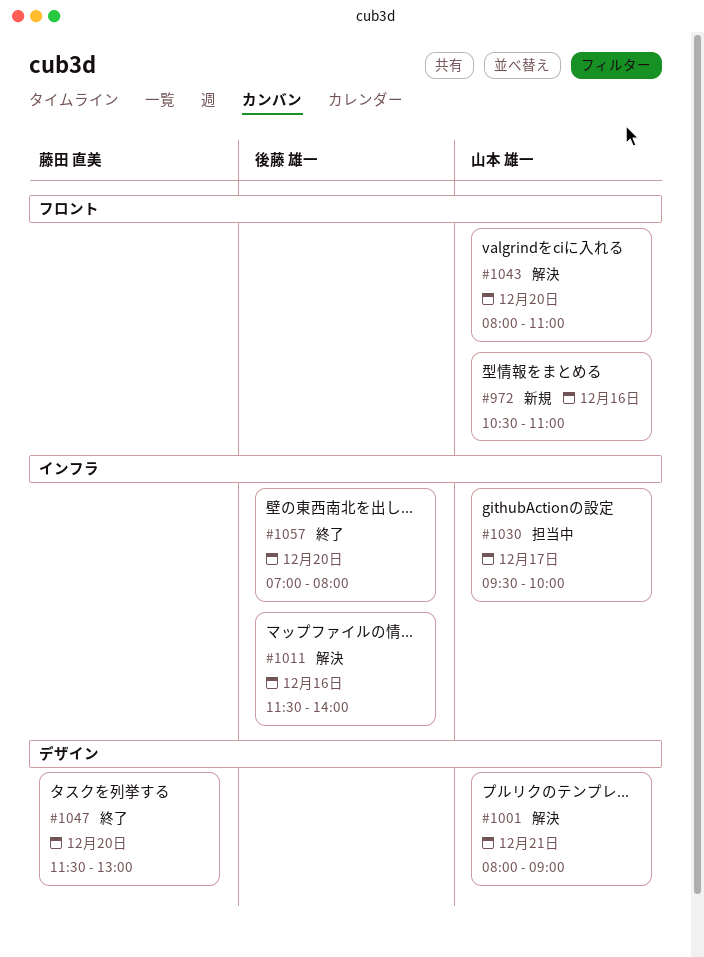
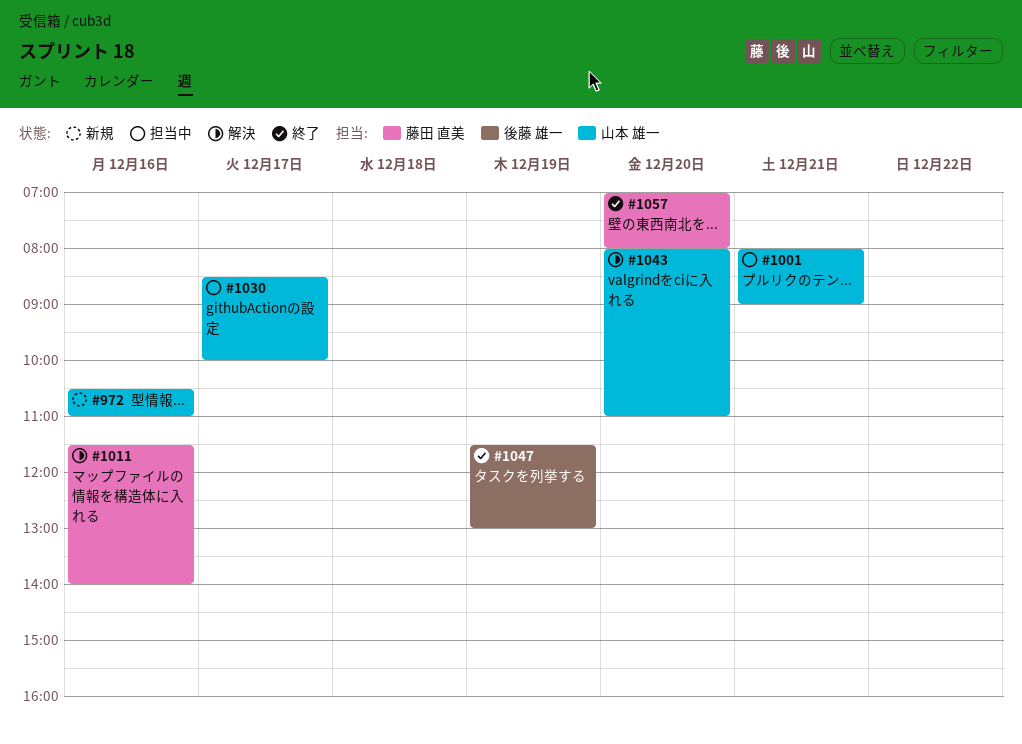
#1001, status: 解決 -> 担当中
#1011, owner: 後藤 雄一 -> 藤田 直美
#1030, begins: 09:30 -> 08:30
#1047, owner: 藤田 直美 -> 後藤 雄一
#1047, day: Dec 20 -> Dec 19
#1057, owner: 後藤 雄一 -> 藤田 直美

